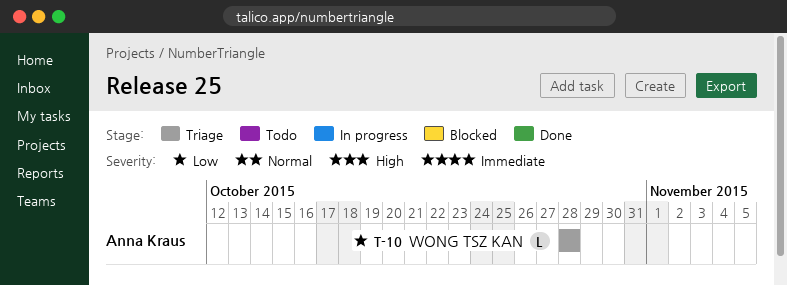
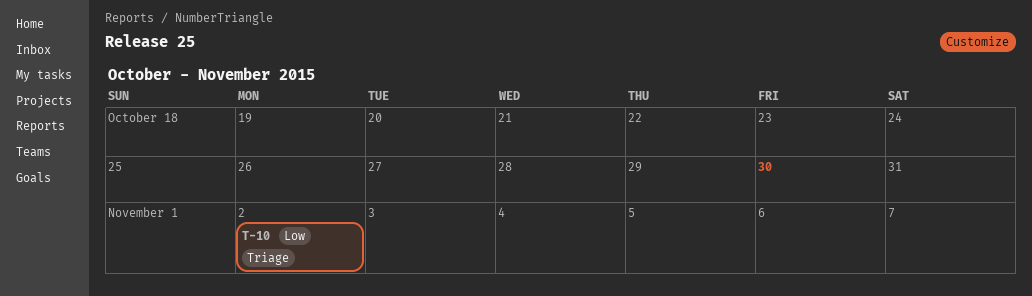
T-10, due: Oct 28 -> Nov 2

